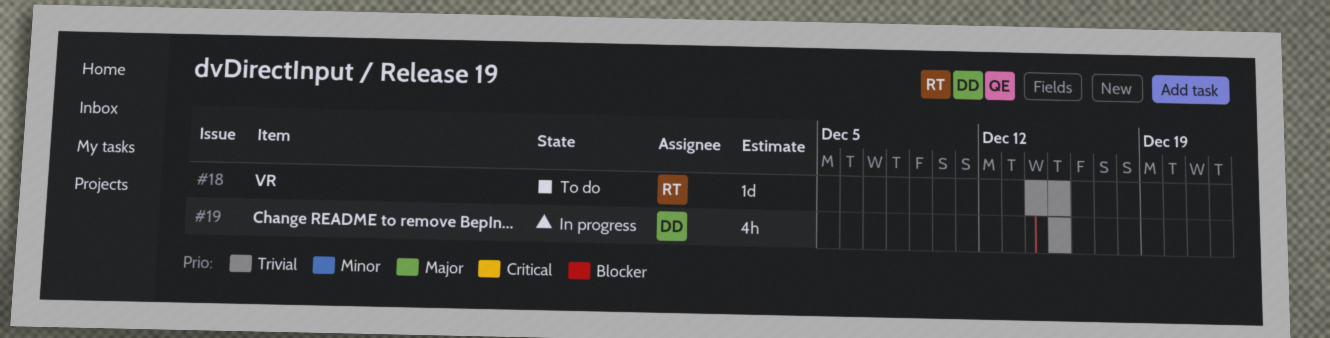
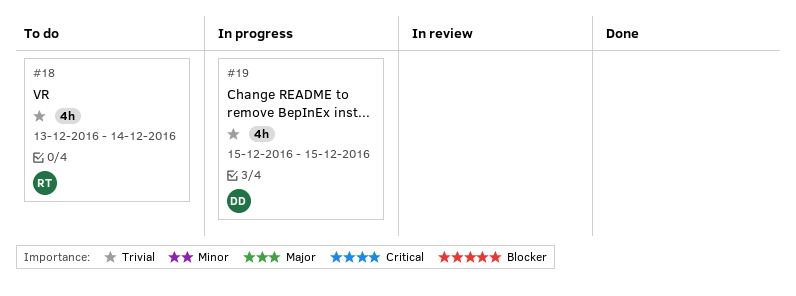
#18, estimate: 1d -> 4h
#18, start: Dec 14 -> Dec 13
#18, due: Dec 15 -> Dec 14

